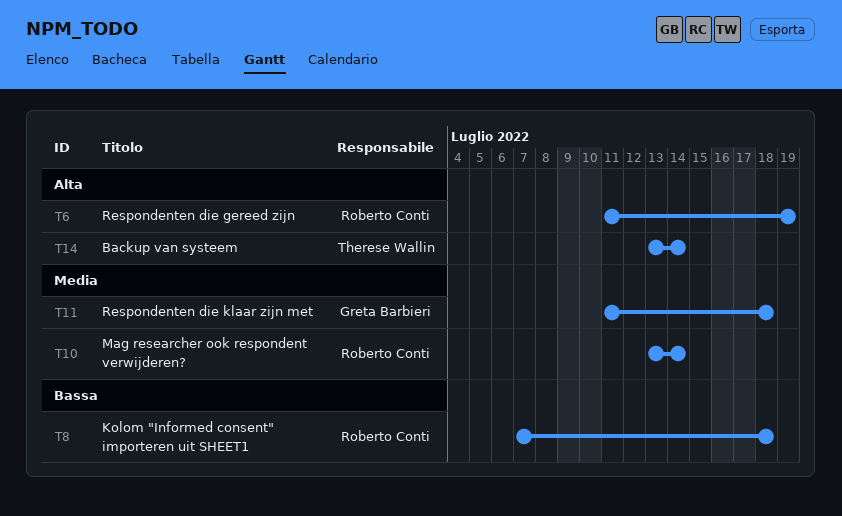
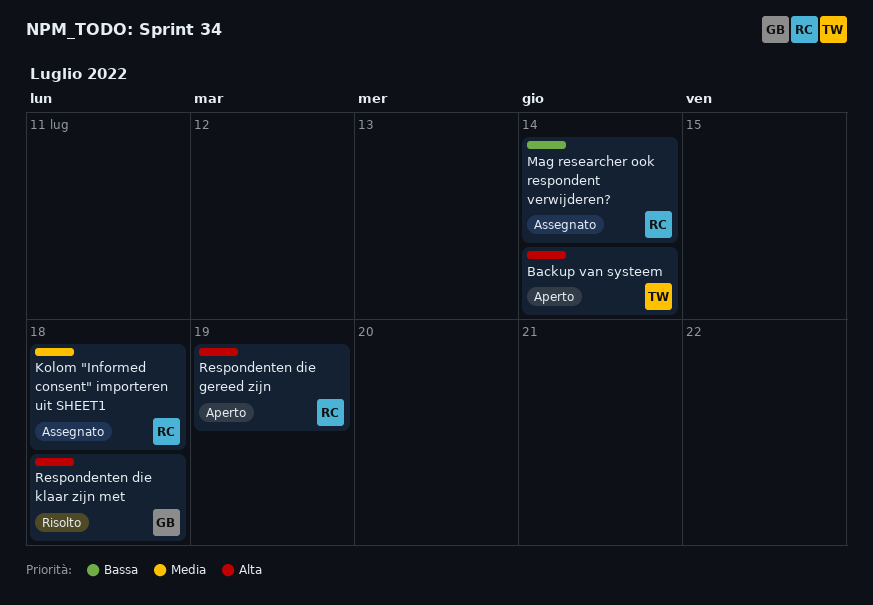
Kolom "Informed consent" importeren uit SHEET1, priority: Bassa -> Media
Mag researcher ook respondent verwijderen?, priority: Media -> Bassa
Respondenten die klaar zijn met, priority: Media -> Alta

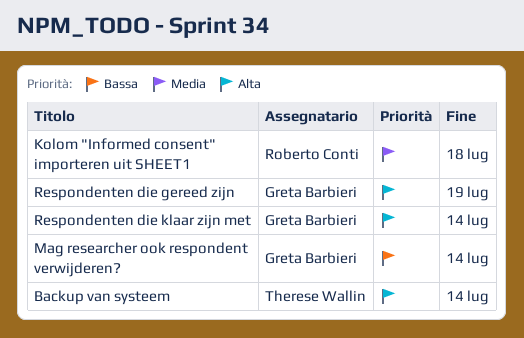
Mag researcher ook respondent verwijderen?, owner: Roberto Conti -> Greta Barbieri
Respondenten die gereed zijn, owner: Roberto Conti -> Greta Barbieri
Respondenten die klaar zijn met, due: Jul 18 -> Jul 14

